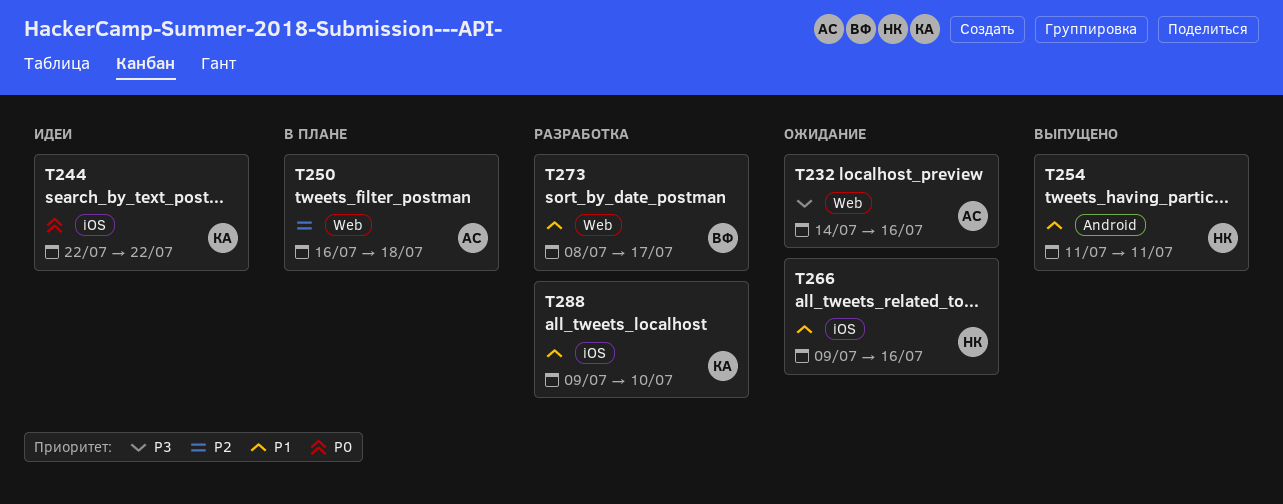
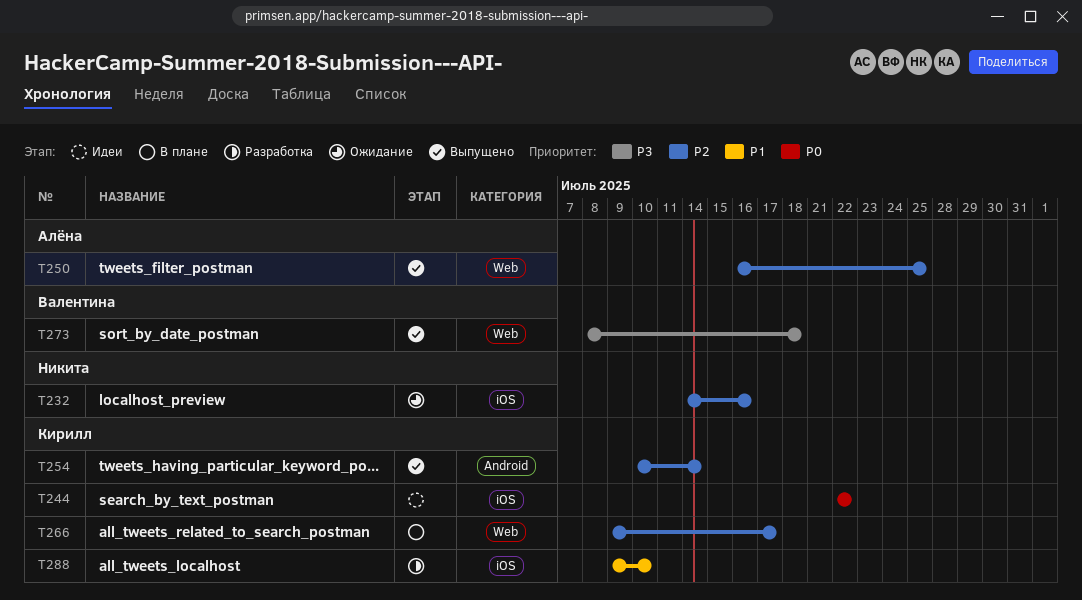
T232, owner: Алёна -> Никита
T232, priority: P3 -> P2
T232, label: Web -> iOS
T250, status: В плане -> Выпущено
T250, due: Jul 18 -> Jul 25
T254, owner: Никита -> Кирилл
T254, priority: P1 -> P2
T254, start: Jul 11 -> Jul 10
T254, due: Jul 11 -> Jul 14
T266, status: Ожидание -> В плане
T266, owner: Никита -> Кирилл
T266, priority: P1 -> P2
T266, label: iOS -> Web
T266, due: Jul 16 -> Jul 17
T273, status: Разработка -> Выпущено
T273, priority: P1 -> P3
T273, due: Jul 17 -> Jul 18

